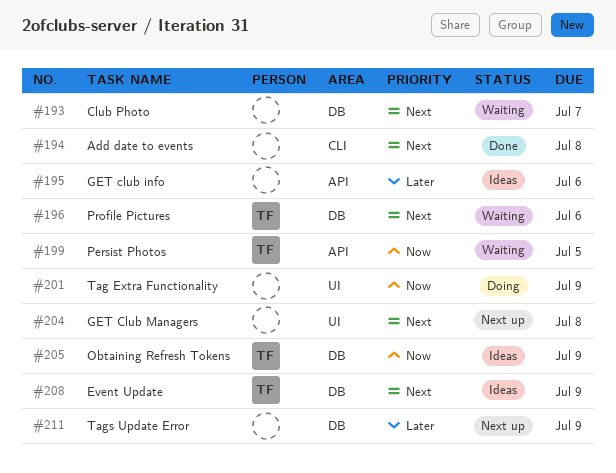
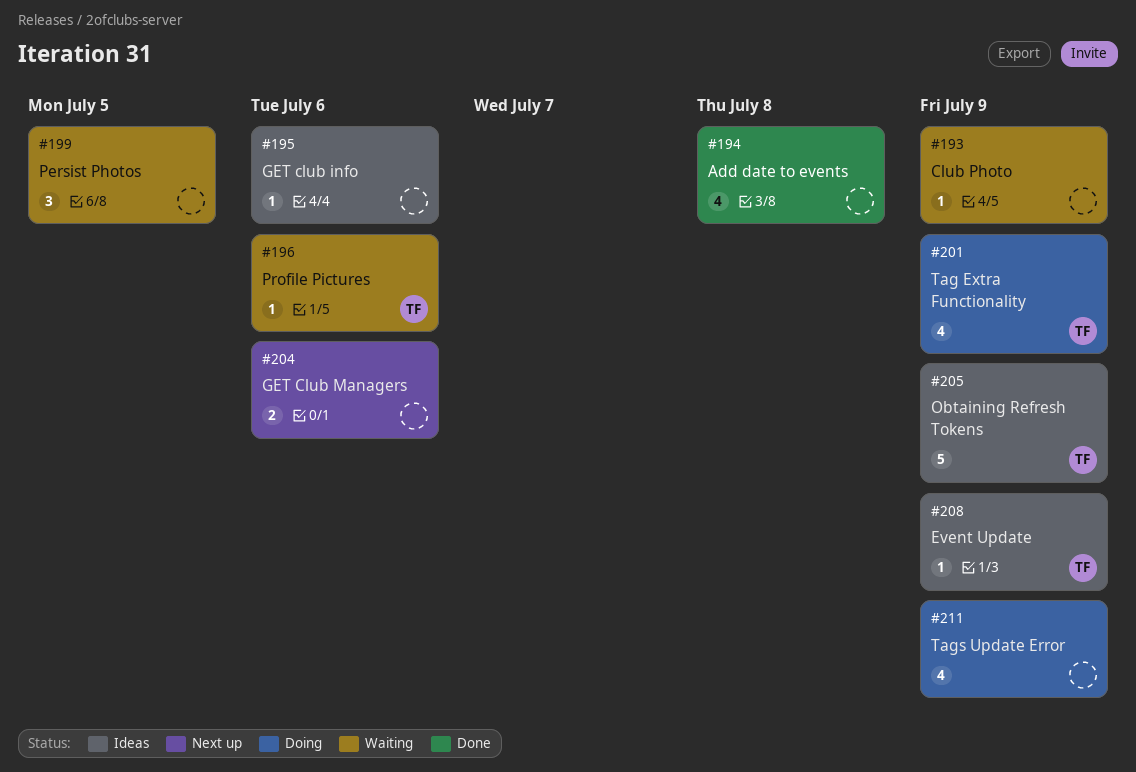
#193, due: Jul 7 -> Jul 9
#199, owner: TF -> none
#201, owner: none -> TF
#204, due: Jul 8 -> Jul 6
#211, status: Next up -> Doing

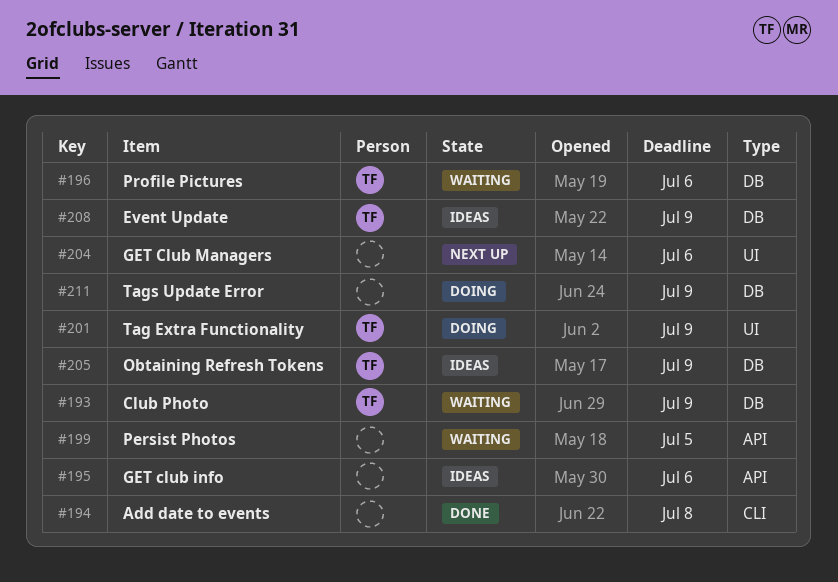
#193, owner: none -> TF

